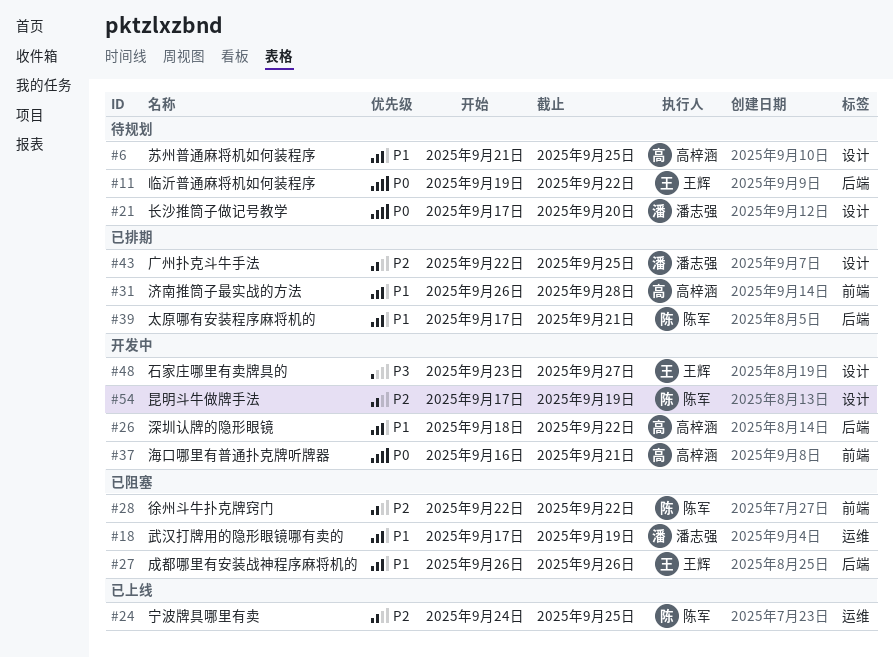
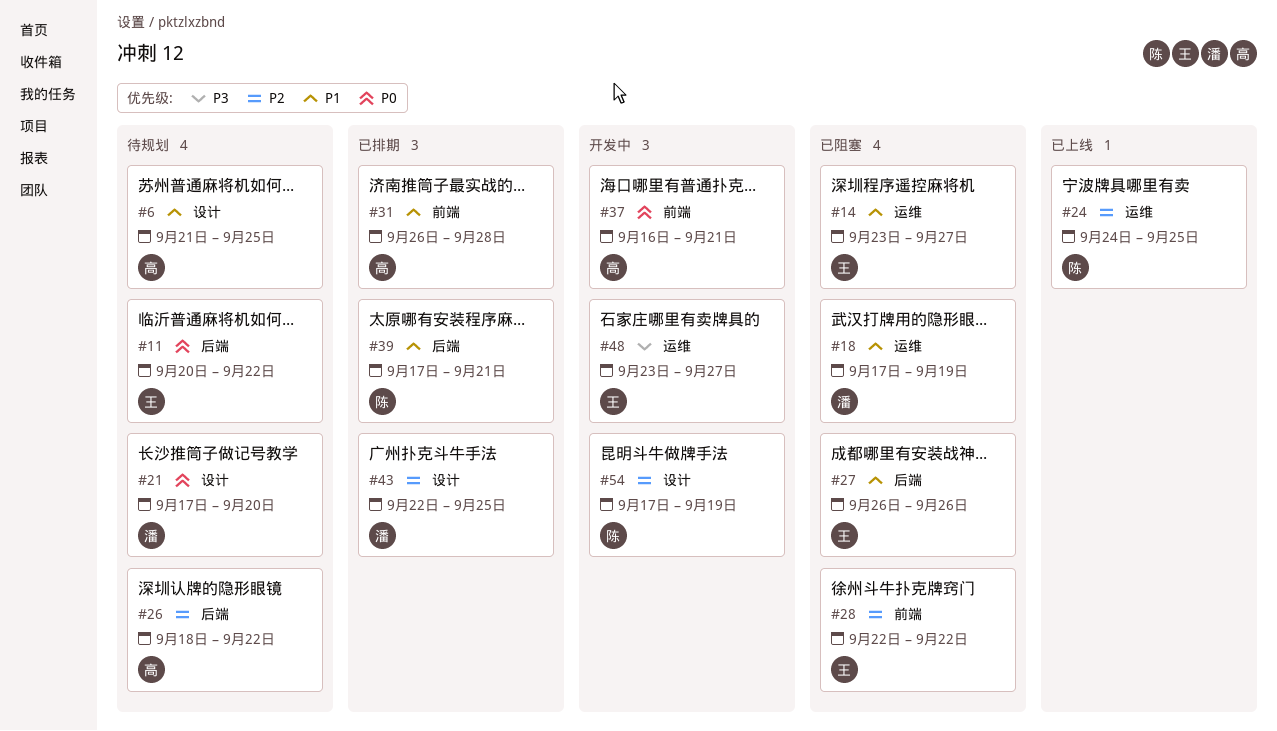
#11, start: Sep 19 -> Sep 20
#14: none -> present
#26, status: 开发中 -> 待规划
#26, priority: P1 -> P2
#28, owner: 陈军 -> 王辉
#48, label: 设计 -> 运维

